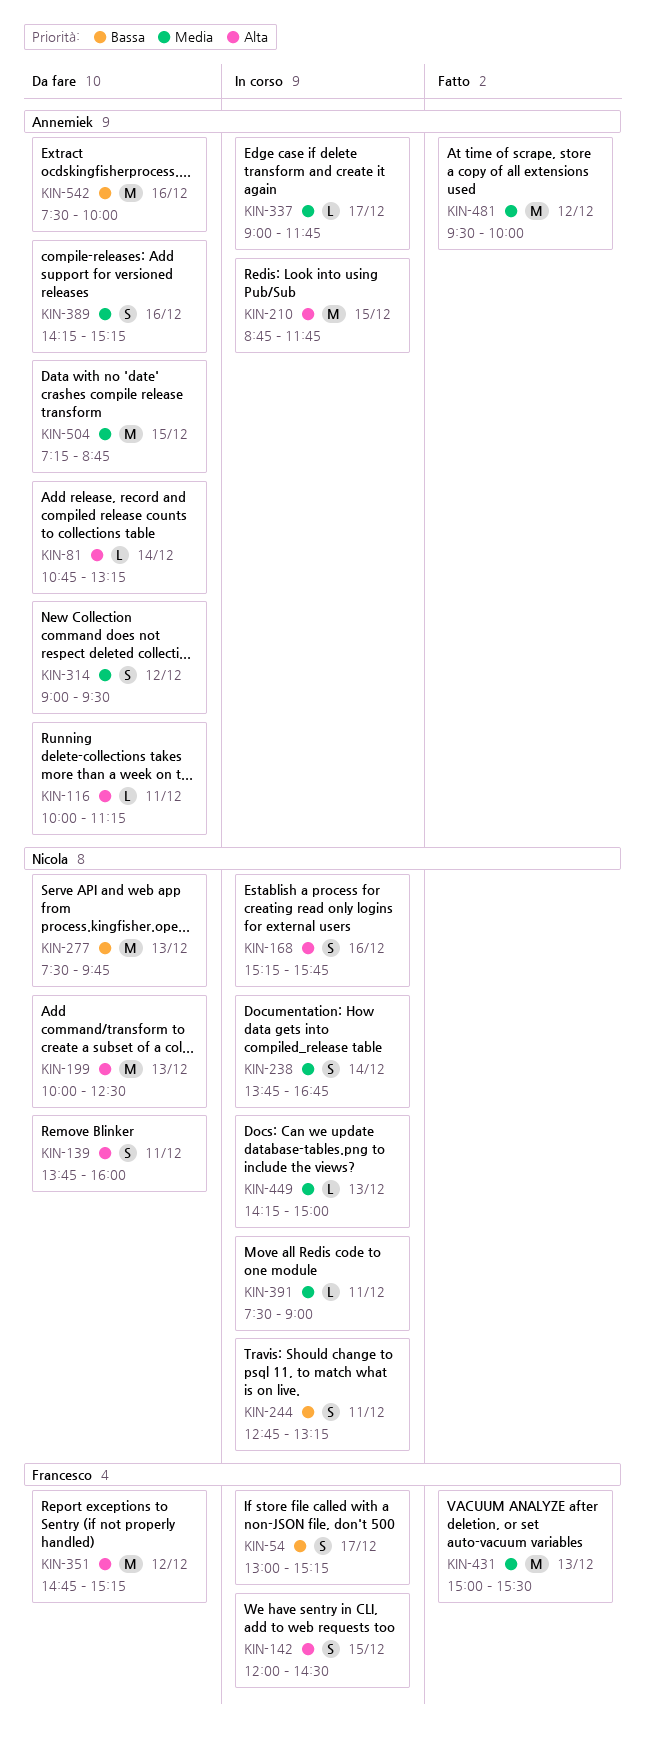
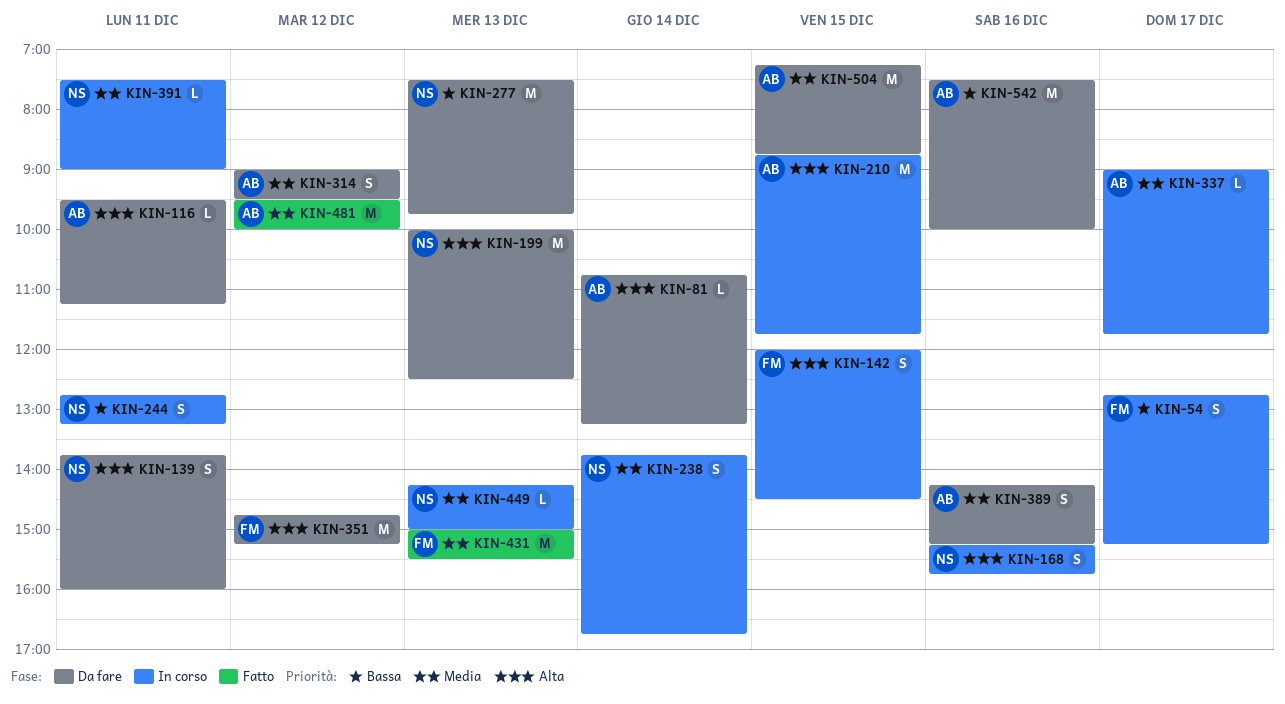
KIN-54, begins: 13:00 -> 12:45
KIN-116, begins: 10:00 -> 09:30

